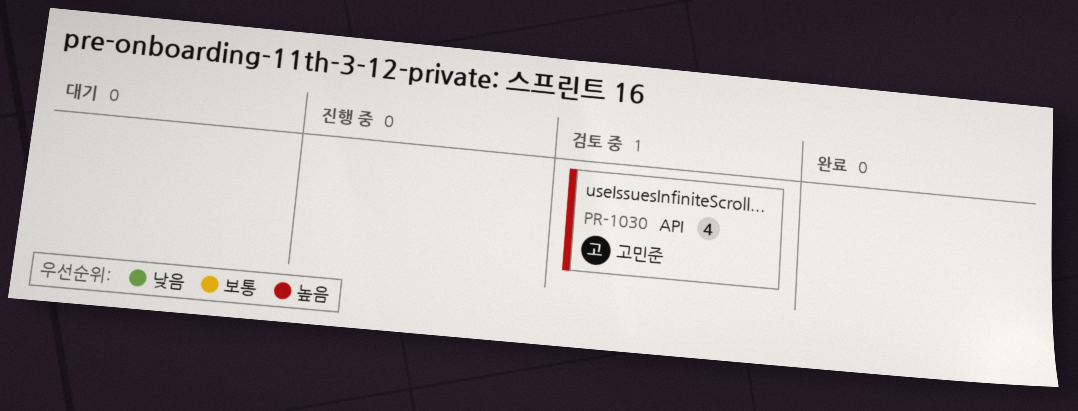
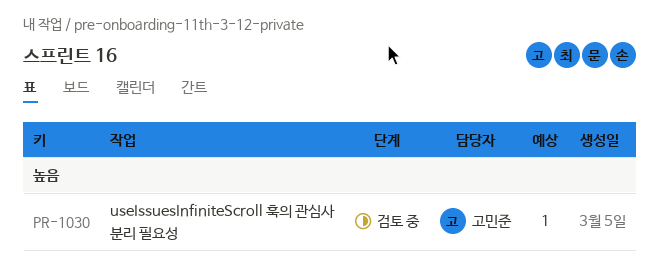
PR-1030, estimate: 4 -> 1

